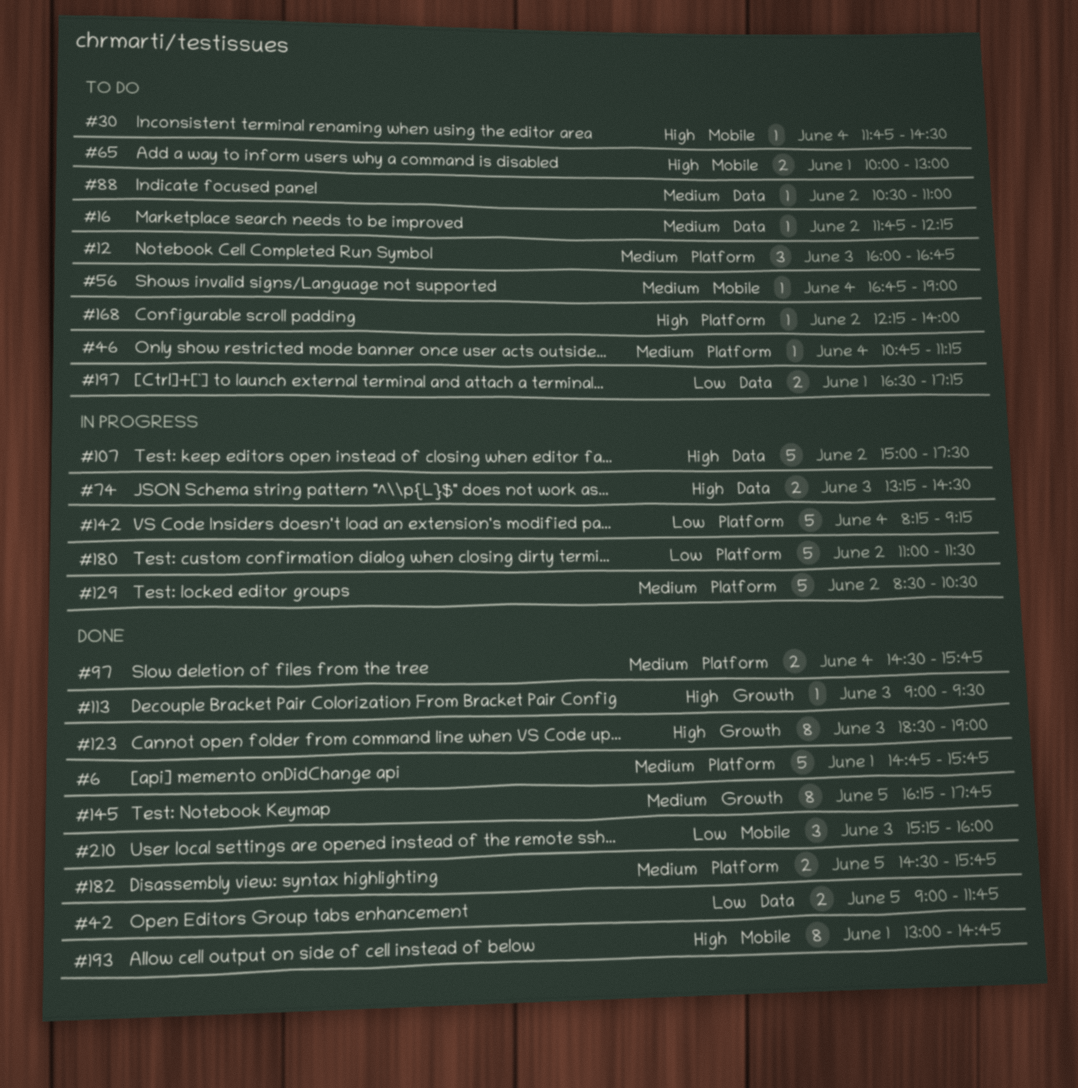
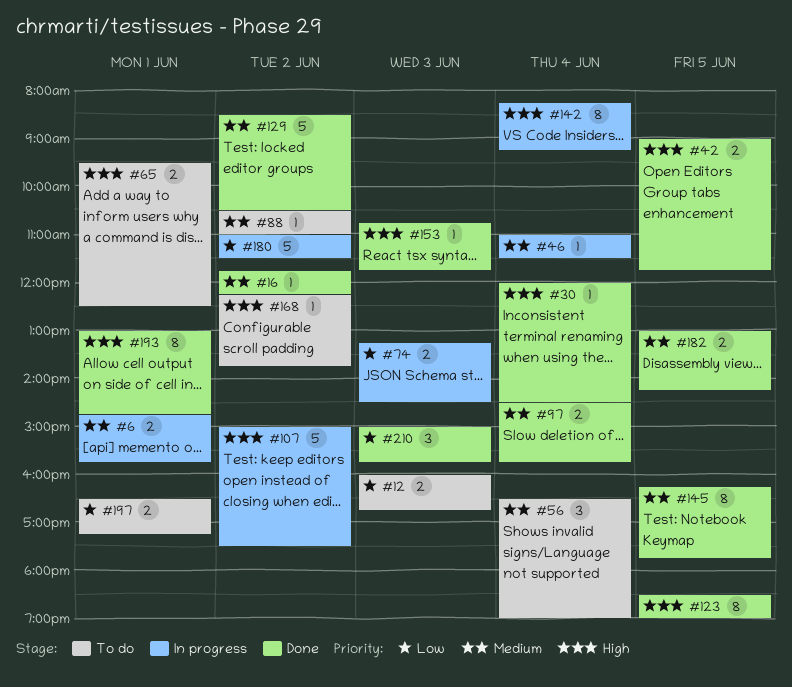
#6, status: Done -> In progress
#6, estimate: 5 -> 2
#12, priority: Medium -> Low
#12, estimate: 3 -> 2
#16, status: To do -> Done
#30, status: To do -> Done
#30, begins: 11:45 -> 12:00
#42, priority: Low -> High
#46, status: To do -> In progress
#46, begins: 10:45 -> 11:00
#46, ends: 11:15 -> 11:30
#56, estimate: 1 -> 3
#56, begins: 16:45 -> 16:30
#65, begins: 10:00 -> 09:30
#65, ends: 13:00 -> 12:30
#74, priority: High -> Low
#113: present -> none
#123, day: Jun 3 -> Jun 5
#129, status: In progress -> Done
#142, priority: Low -> High
#142, estimate: 5 -> 8
#153: none -> present
#168, ends: 14:00 -> 13:45
#182, begins: 14:30 -> 13:00
#182, ends: 15:45 -> 14:15
#210, begins: 15:15 -> 15:00
#210, ends: 16:00 -> 15:45

